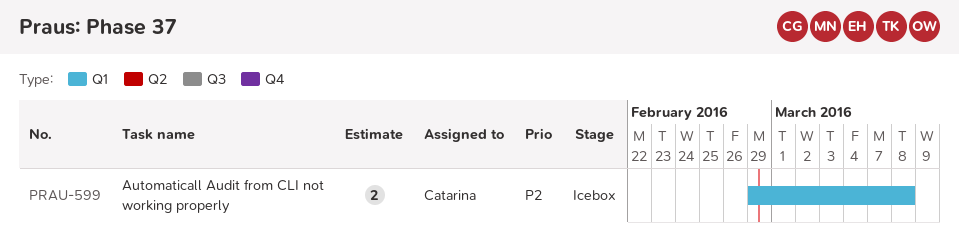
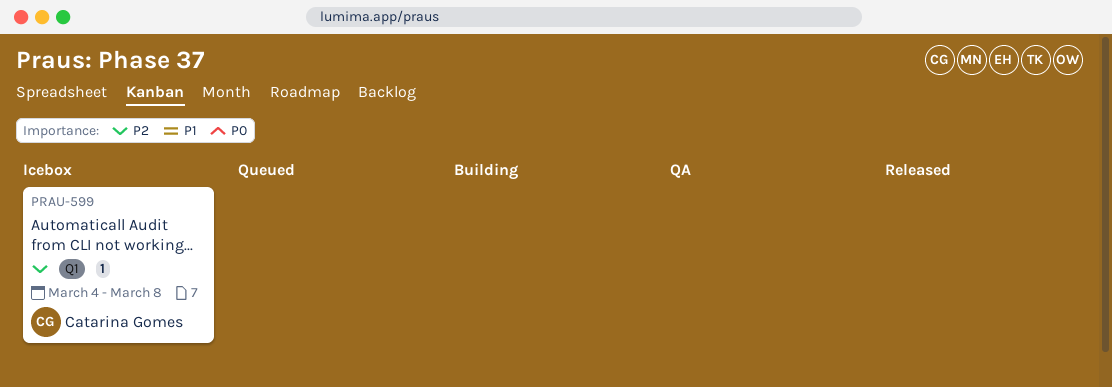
PRAU-599, estimate: 2 -> 1
PRAU-599, start: Feb 29 -> Mar 4

